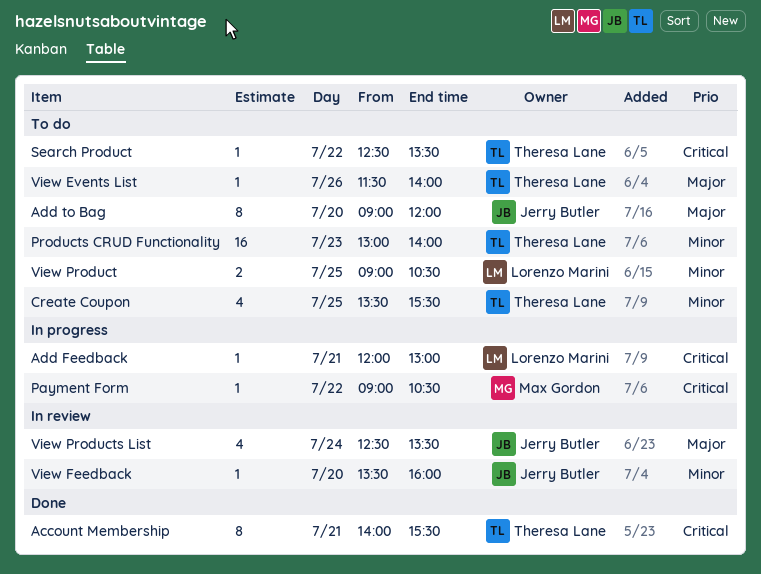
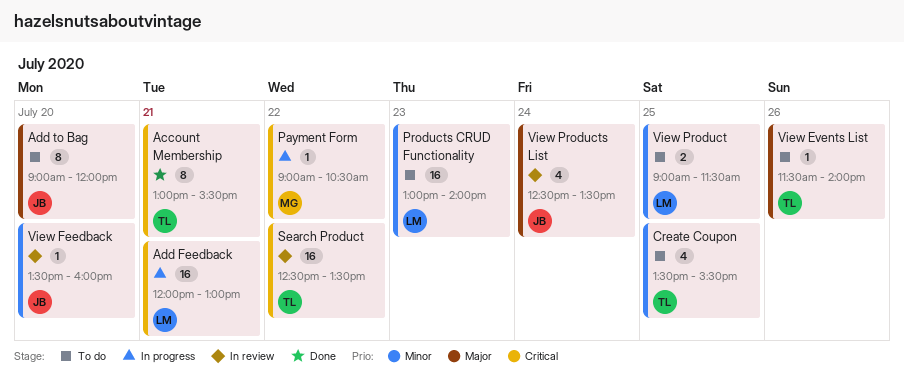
Account Membership, begins: 14:00 -> 13:00
Add Feedback, estimate: 1 -> 16
Products CRUD Functionality, owner: Theresa Lane -> Lorenzo Marini
Search Product, status: To do -> In review
Search Product, estimate: 1 -> 16
View Product, ends: 10:30 -> 11:30

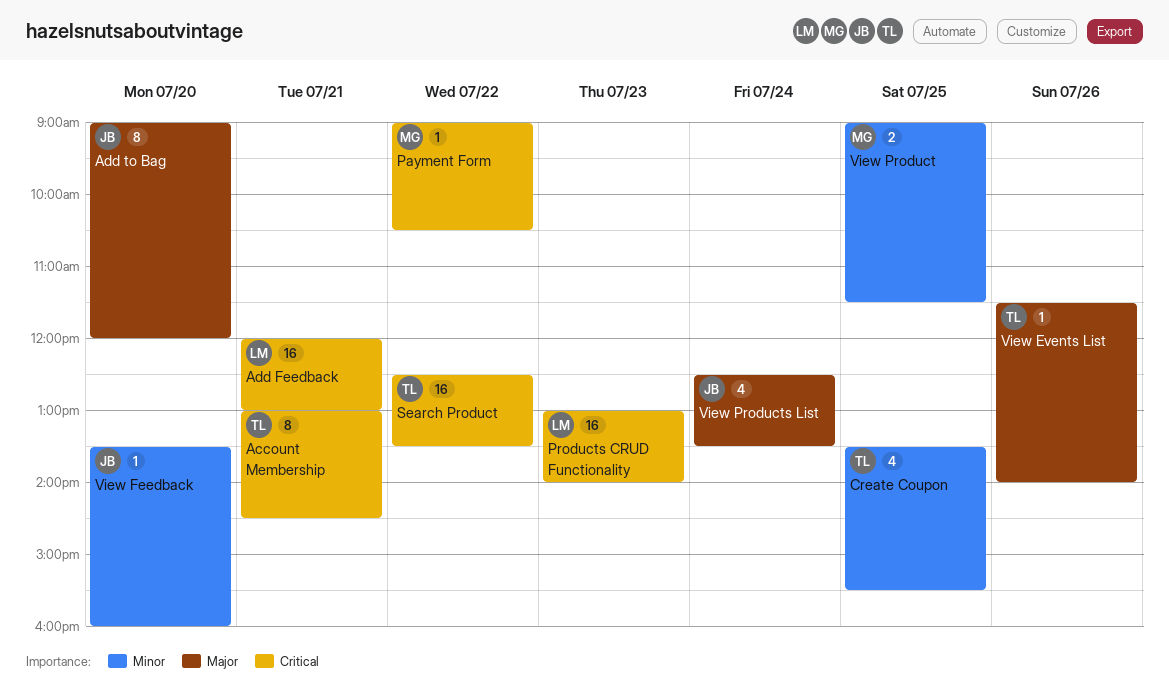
Account Membership, ends: 15:30 -> 14:30
Products CRUD Functionality, priority: Minor -> Critical
View Product, owner: LM -> MG

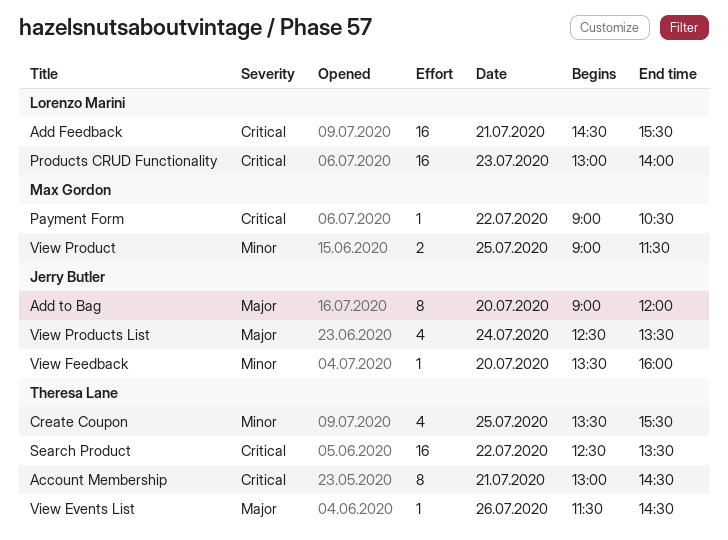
Add Feedback, begins: 12:00 -> 14:30
Add Feedback, ends: 13:00 -> 15:30
View Events List, ends: 14:00 -> 14:30

